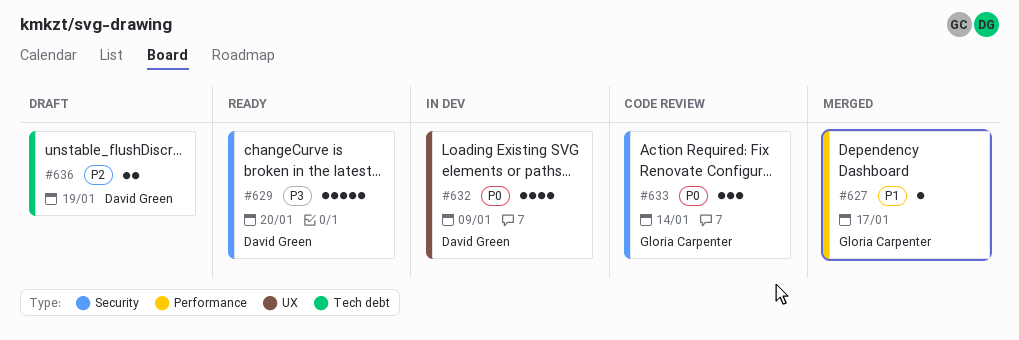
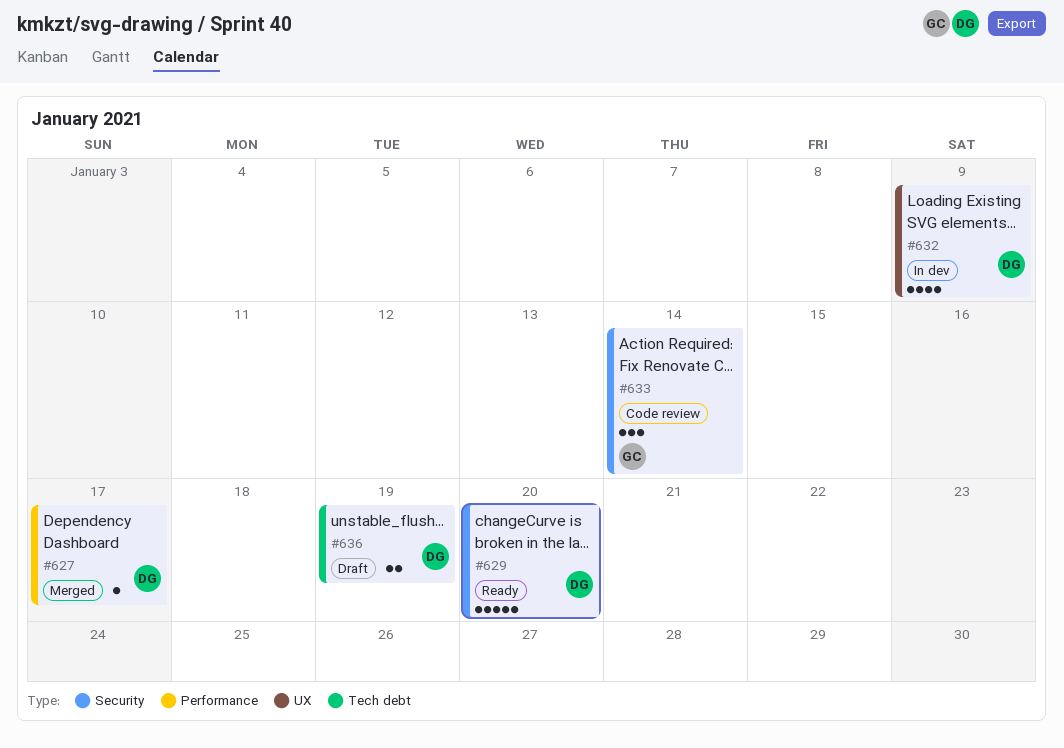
#627, owner: Gloria Carpenter -> David Green

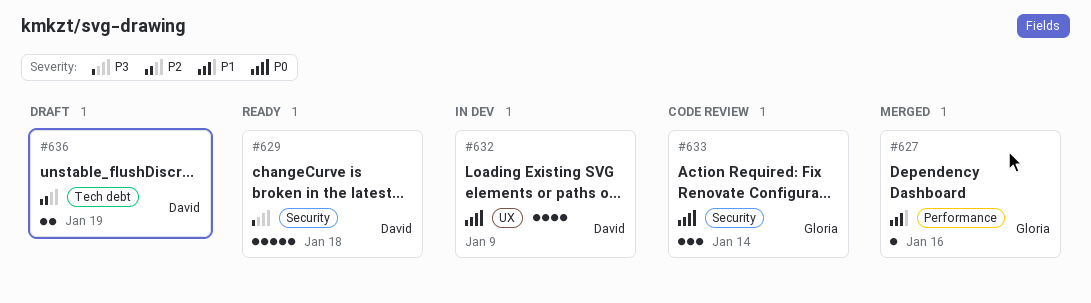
#627, owner: David -> Gloria
#627, due: Jan 17 -> Jan 16
#629, due: Jan 20 -> Jan 18

